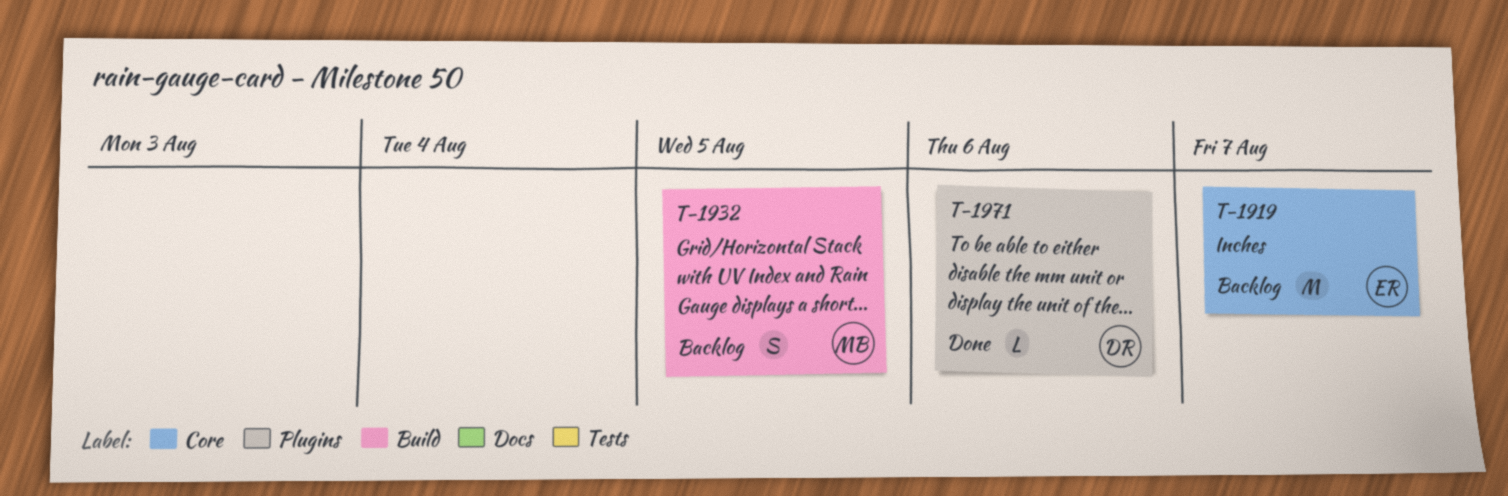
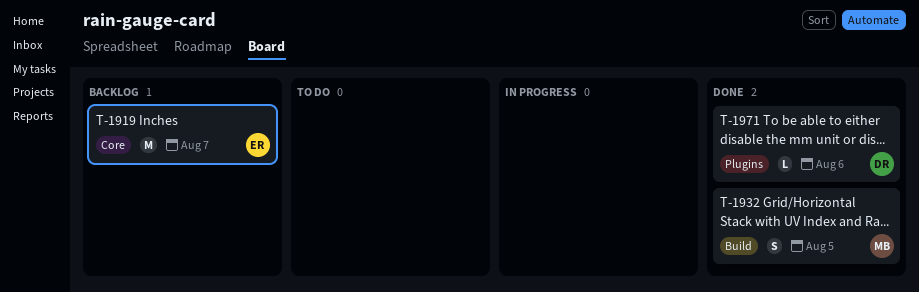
T-1932, status: Backlog -> Done

